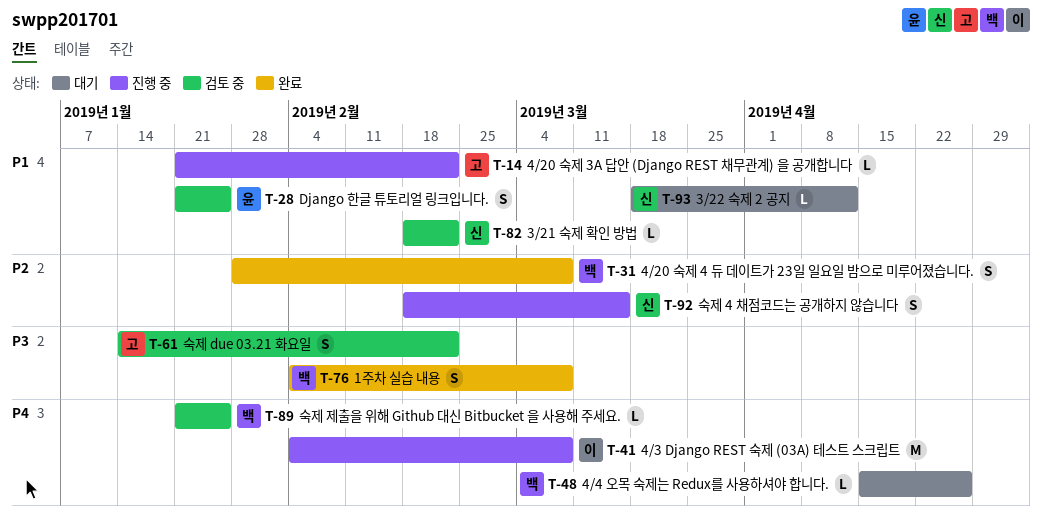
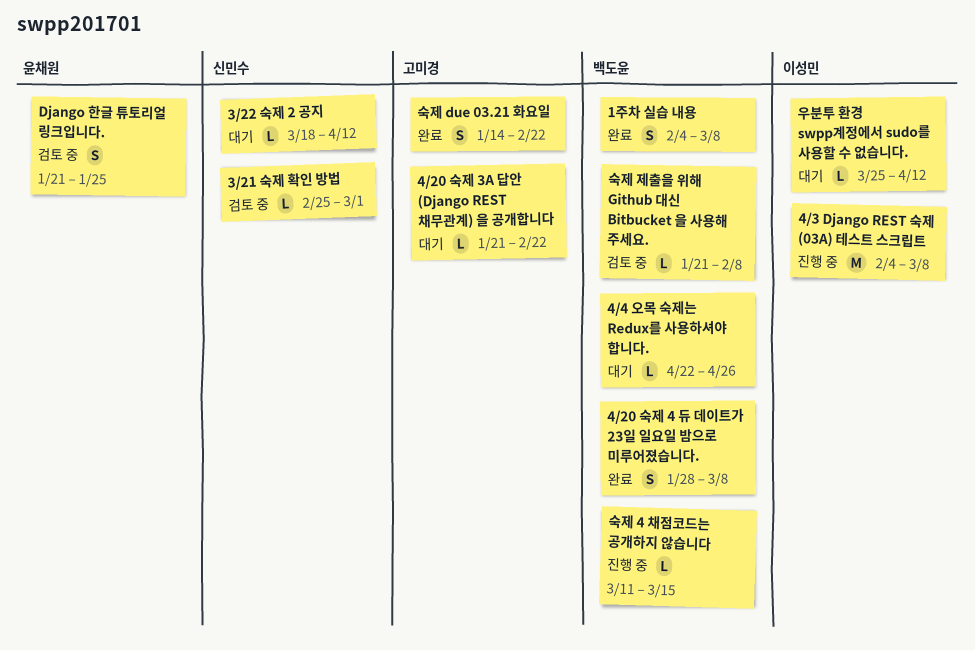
3/21 숙제 확인 방법, start: Feb 18 -> Feb 25
3/21 숙제 확인 방법, due: Feb 22 -> Mar 1
4/20 숙제 3A 답안 (Django REST 채무관계) 을 공개합니다, status: 진행 중 -> 대기
4/4 오목 숙제는 Redux를 사용하셔야 합니다., start: Apr 15 -> Apr 22
숙제 4 채점코드는 공개하지 않습니다, owner: 신민수 -> 백도윤
숙제 4 채점코드는 공개하지 않습니다, estimate: S -> L
숙제 4 채점코드는 공개하지 않습니다, start: Feb 18 -> Mar 11
숙제 due 03.21 화요일, status: 검토 중 -> 완료
숙제 제출을 위해 Github 대신 Bitbucket 을 사용해 주세요., due: Jan 25 -> Feb 8
우분투 환경 swpp계정에서 sudo를 사용할 수 없습니다.: none -> present

